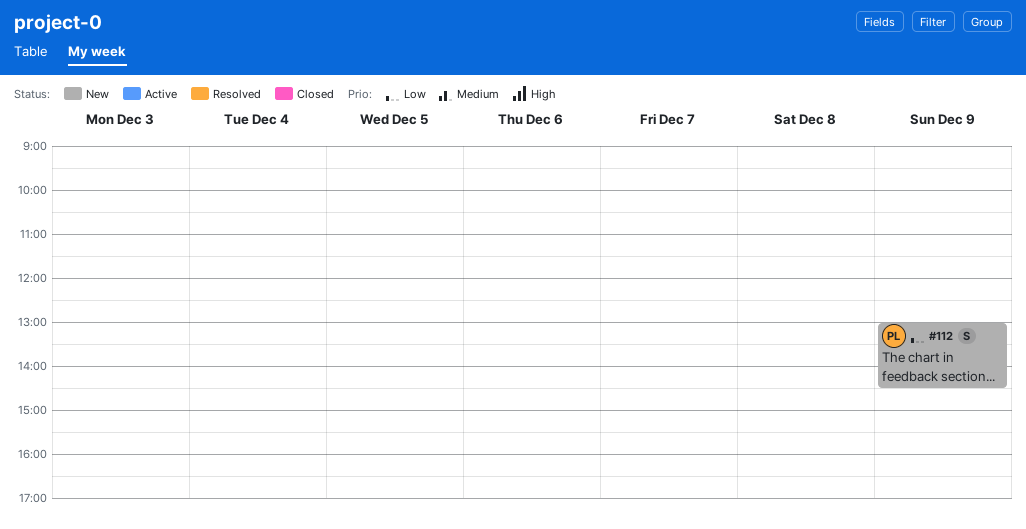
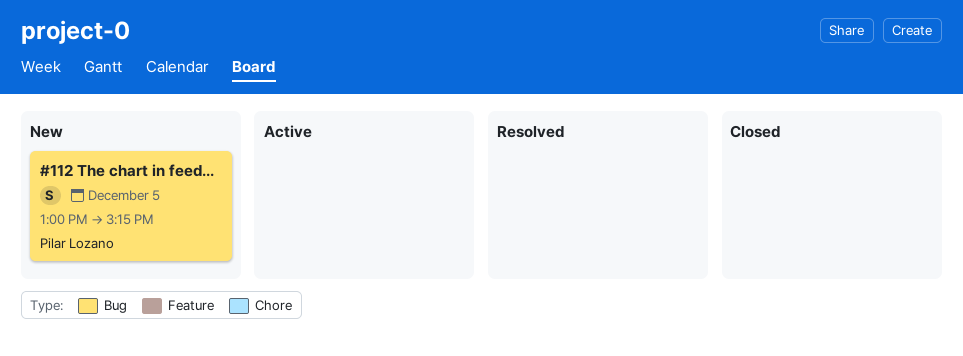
#112, day: Dec 9 -> Dec 5
#112, ends: 14:30 -> 15:15

